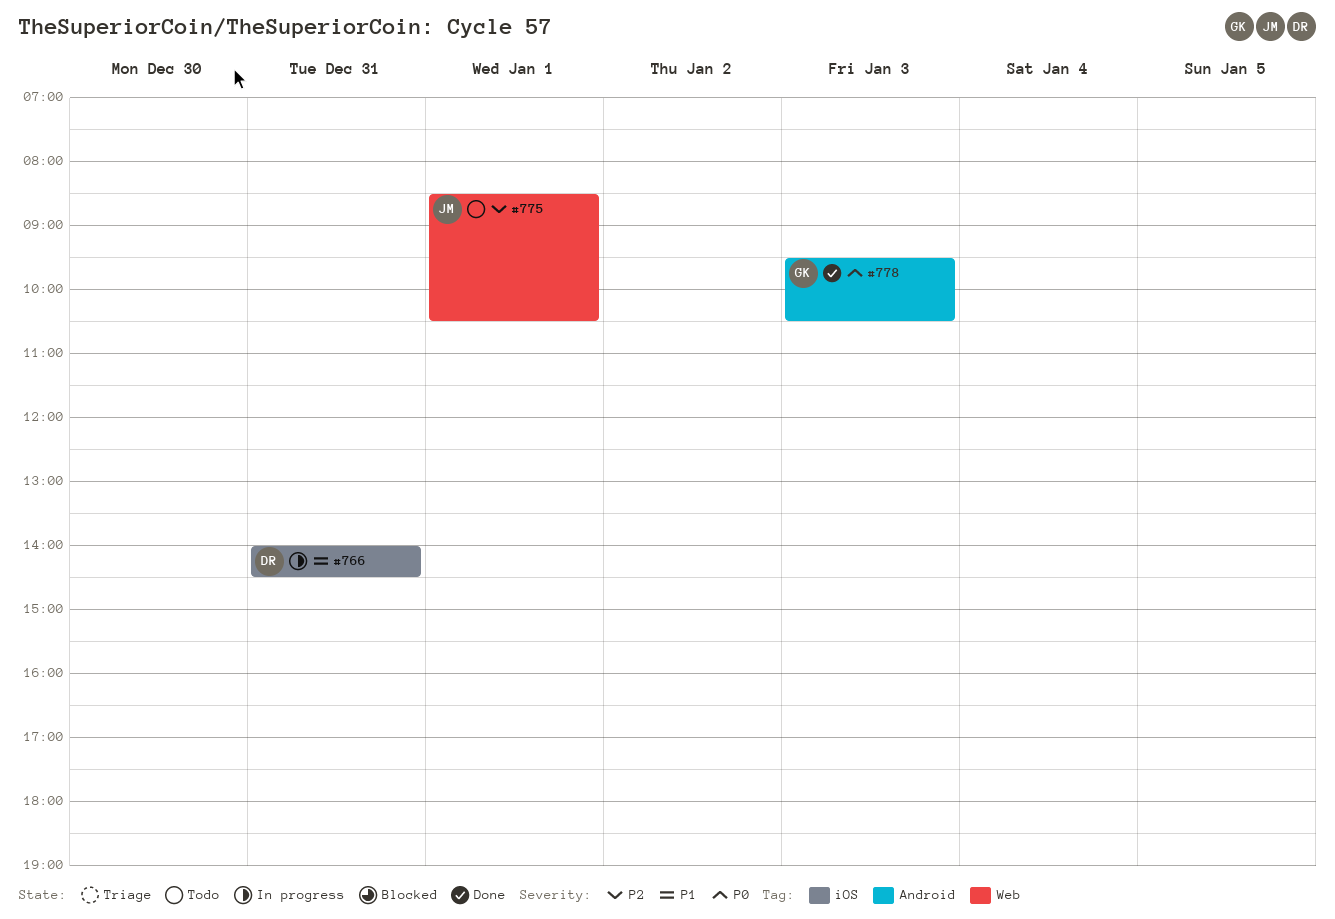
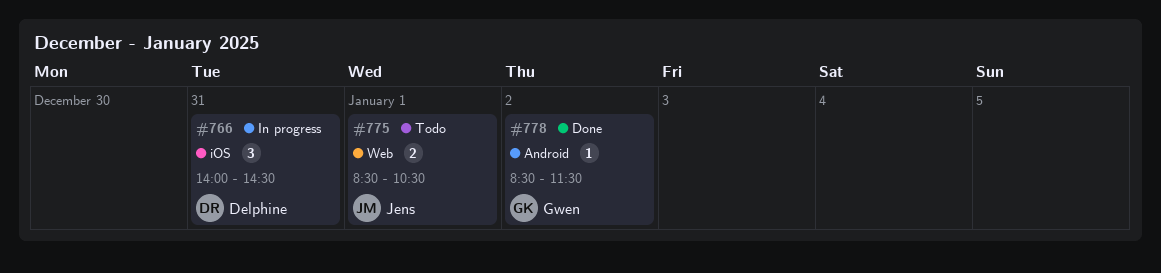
#778, day: Jan 3 -> Jan 2
#778, begins: 09:30 -> 08:30
#778, ends: 10:30 -> 11:30

